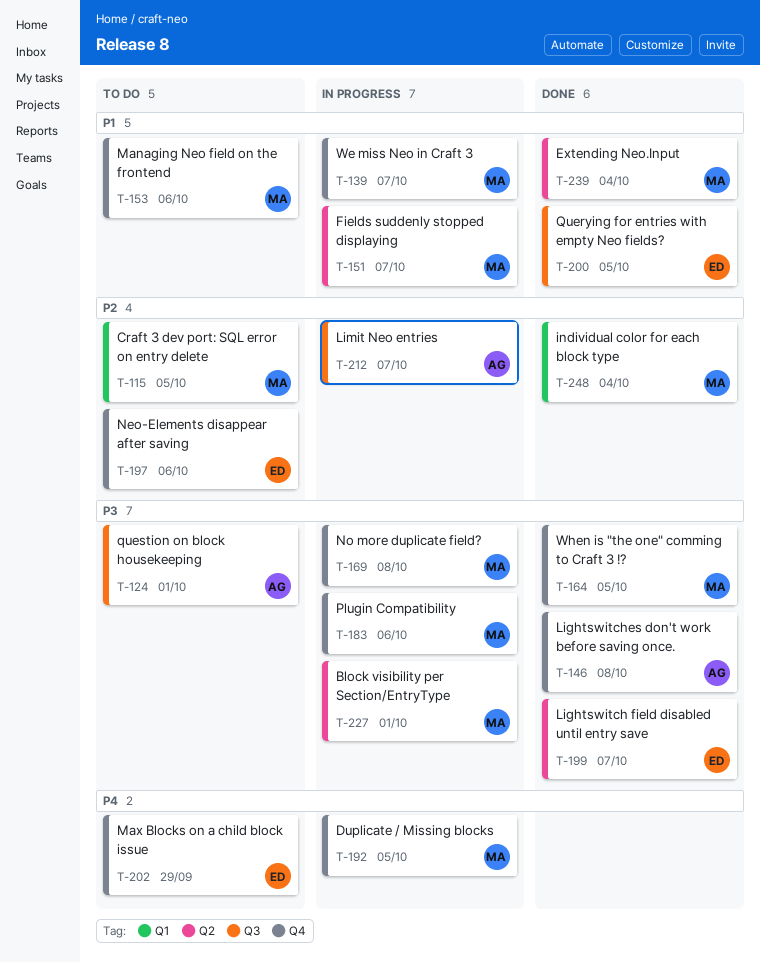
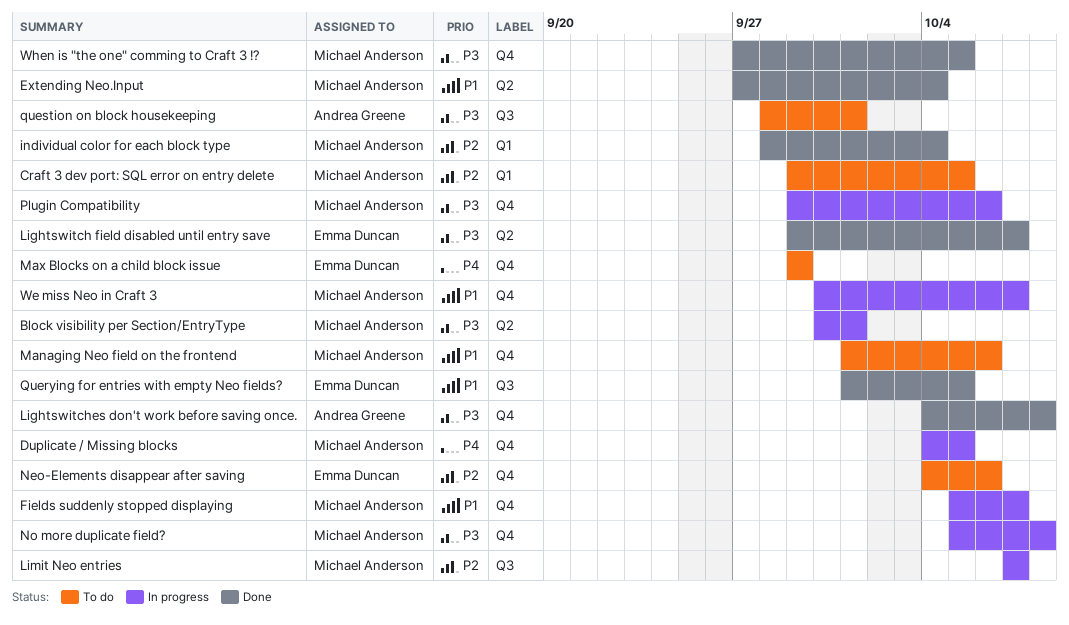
Fields suddenly stopped displaying, label: Q2 -> Q4
Limit Neo entries, owner: Andrea Greene -> Michael Anderson

